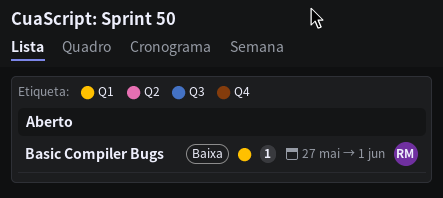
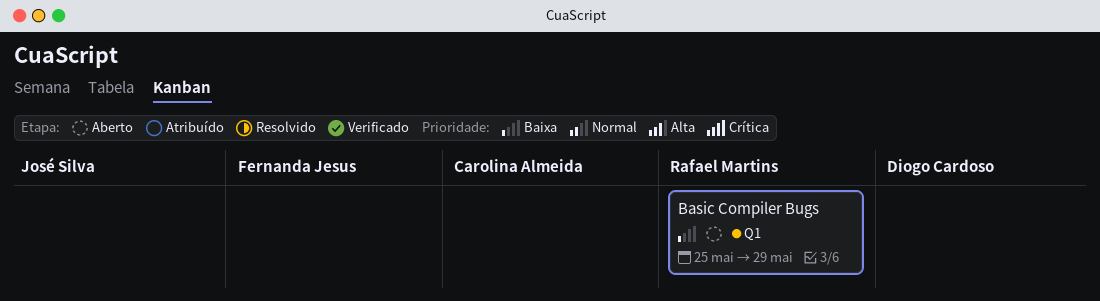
Basic Compiler Bugs, start: May 27 -> May 25
Basic Compiler Bugs, due: Jun 1 -> May 29

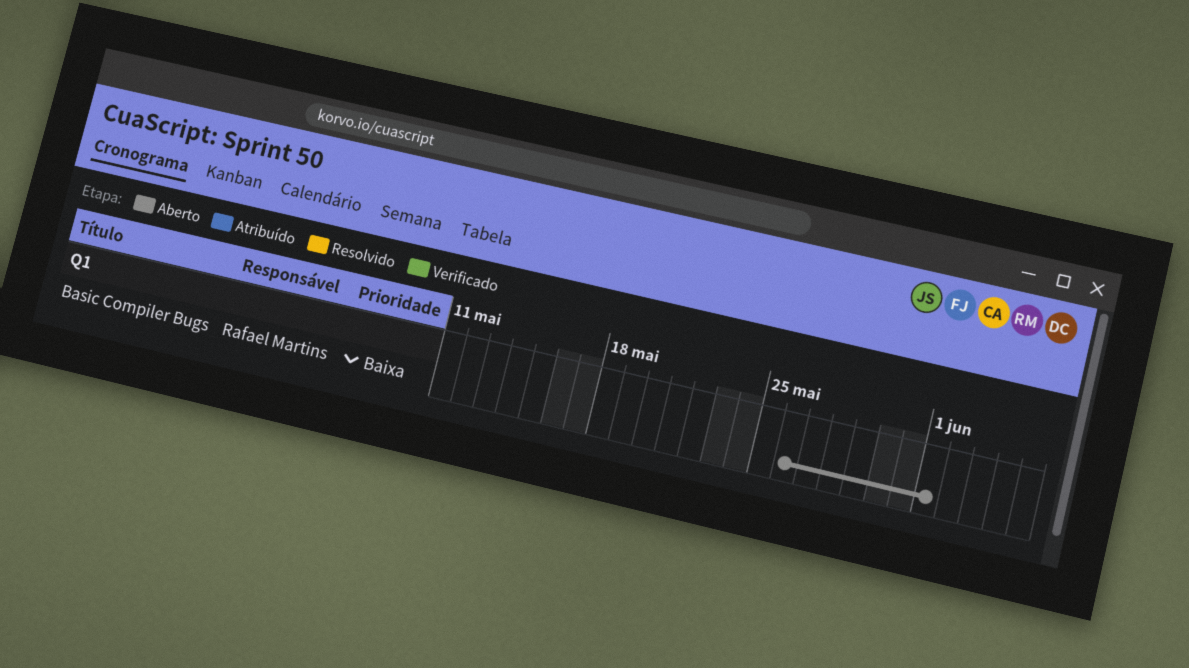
Basic Compiler Bugs, start: May 25 -> May 26
Basic Compiler Bugs, due: May 29 -> Jun 1

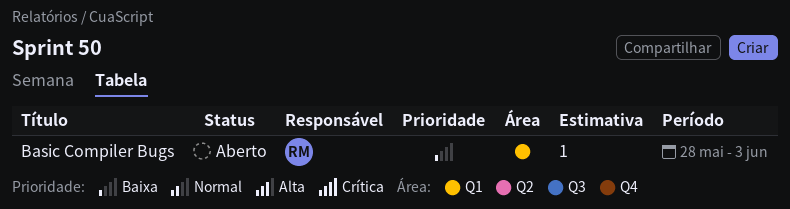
Basic Compiler Bugs, start: May 26 -> May 28
Basic Compiler Bugs, due: Jun 1 -> Jun 3

